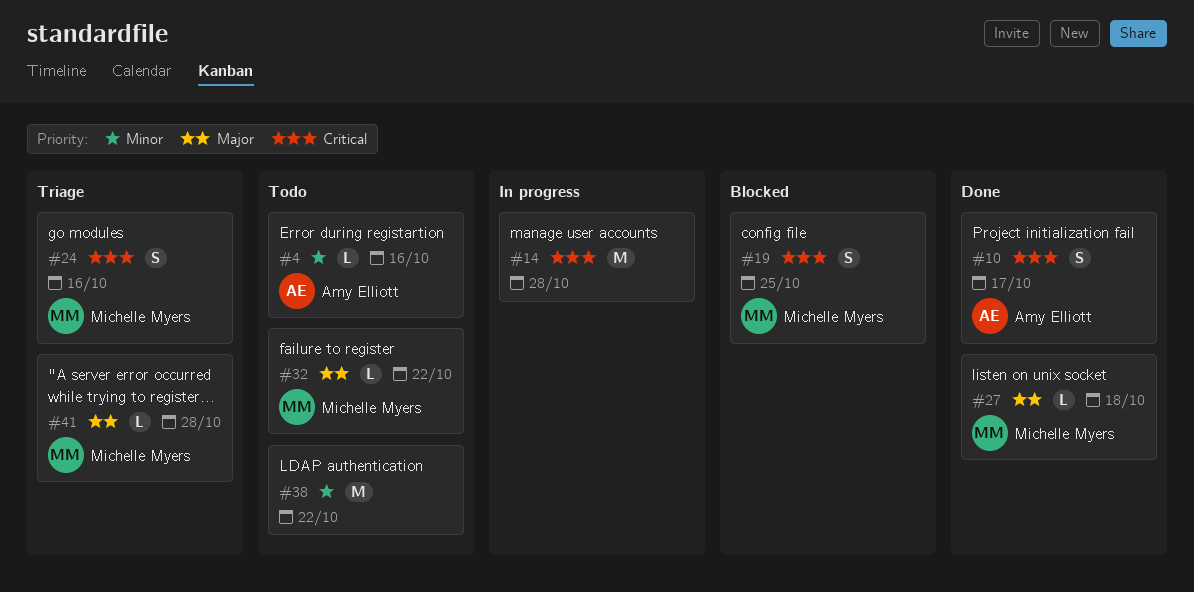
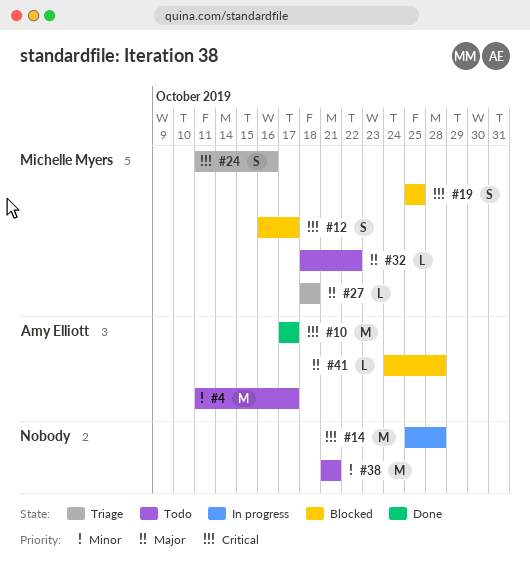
#4, estimate: L -> M
#4, due: Oct 16 -> Oct 17
#10, estimate: S -> M
#12: none -> present
#27, status: Done -> Triage
#38, due: Oct 22 -> Oct 21
#41, status: Triage -> Blocked
#41, owner: Michelle Myers -> Amy Elliott

